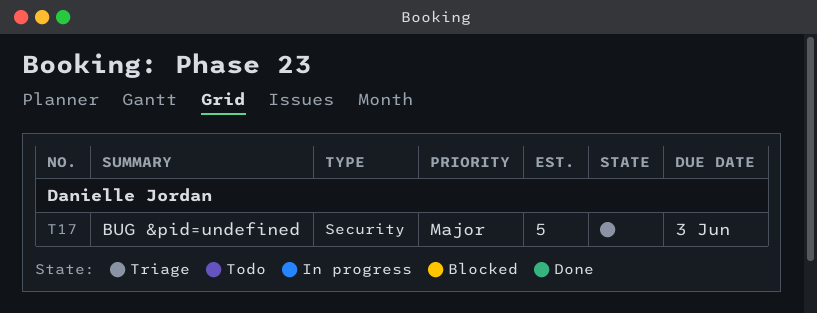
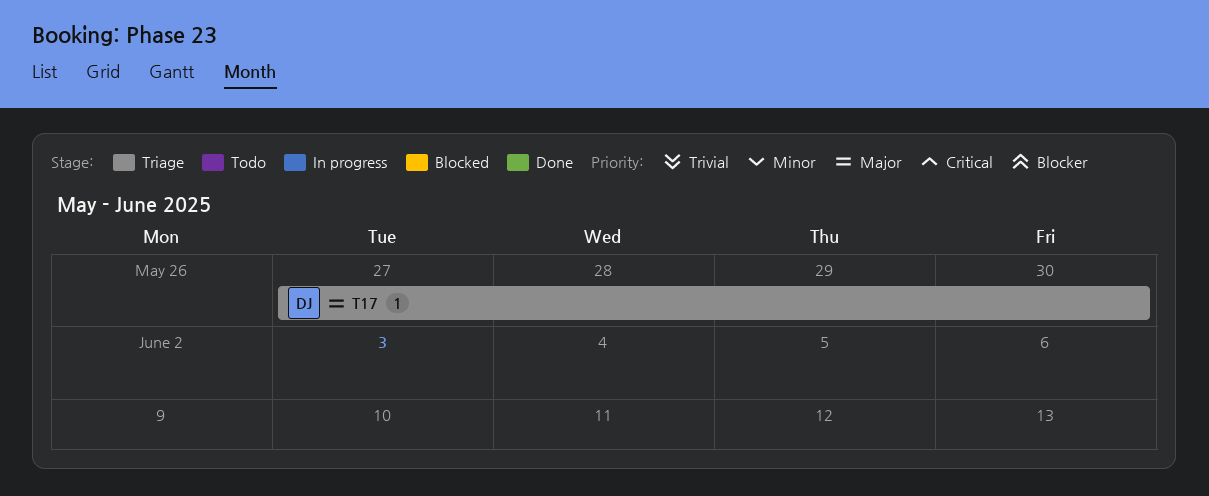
T17, estimate: 5 -> 1
T17, due: Jun 3 -> May 30

